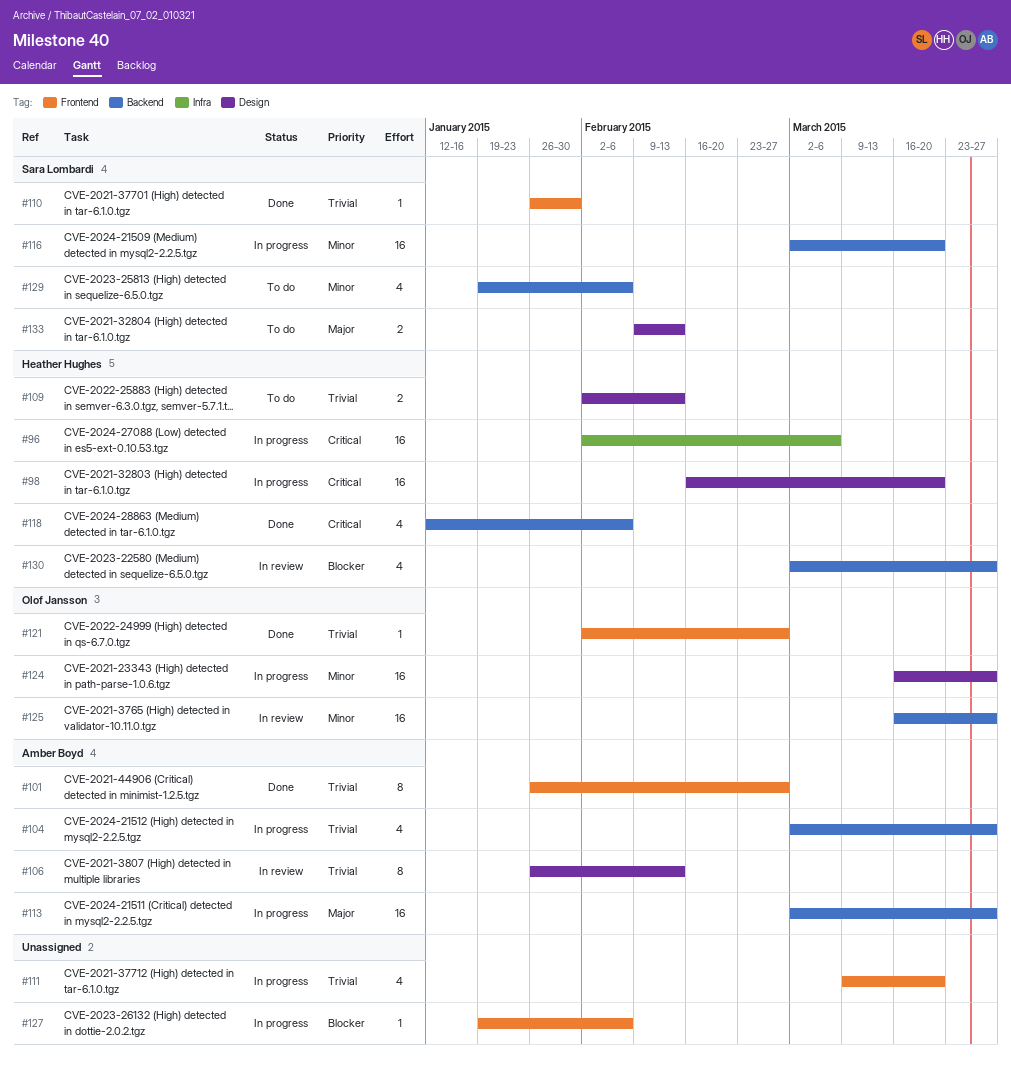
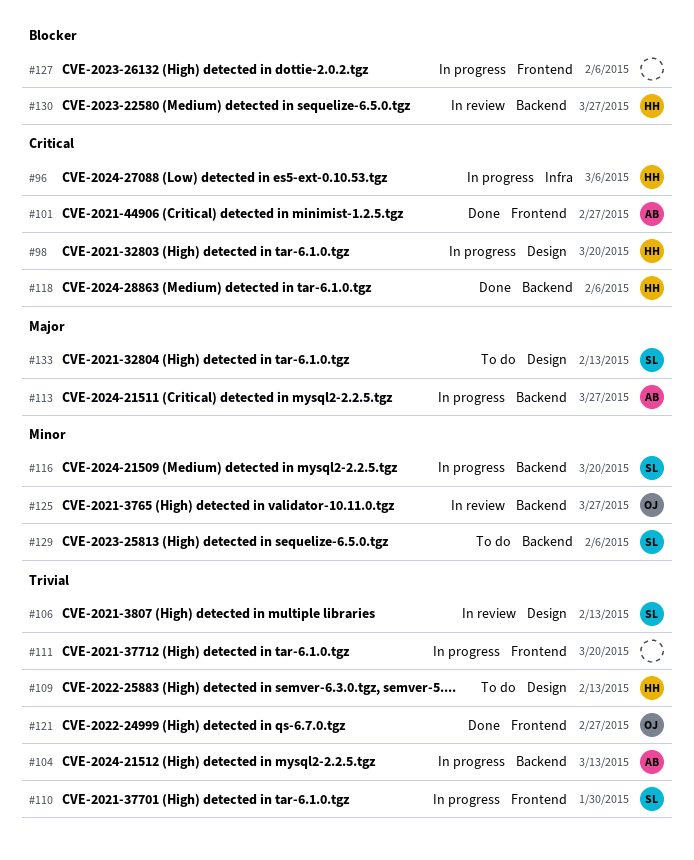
#101, priority: Trivial -> Critical
#104, due: Mar 27 -> Mar 13
#106, owner: Amber Boyd -> Sara Lombardi
#110, status: Done -> In progress
#124: present -> none

